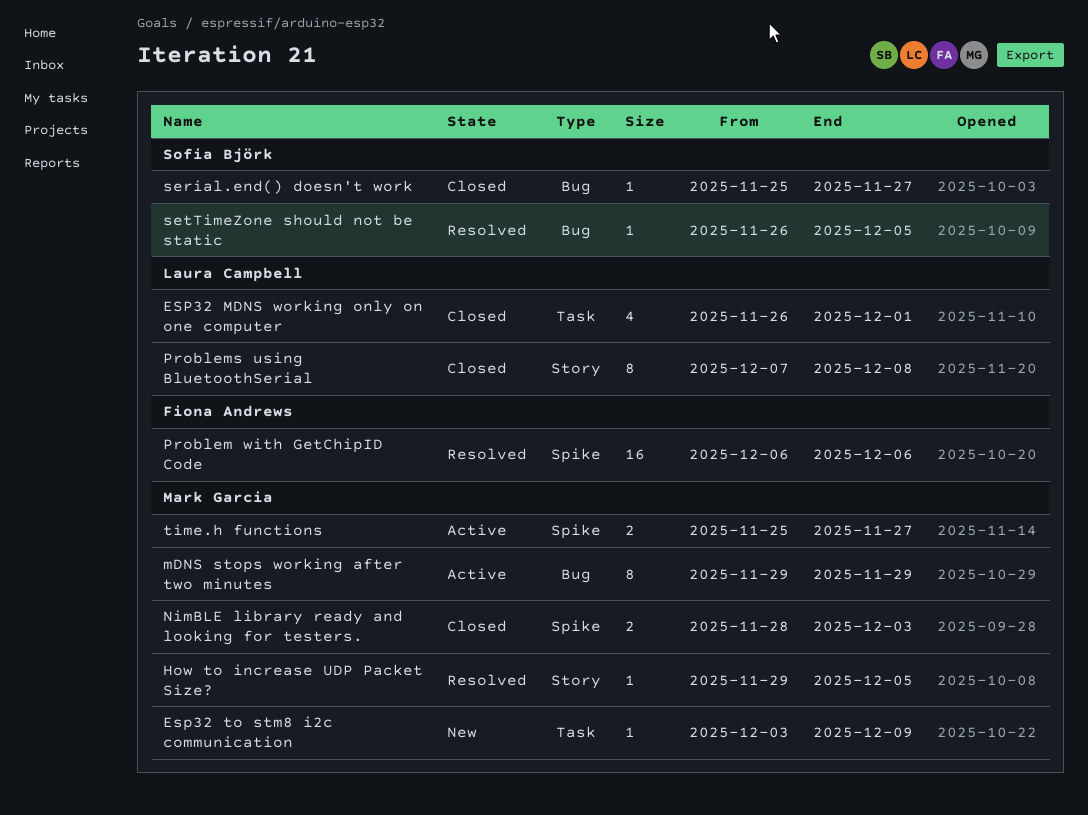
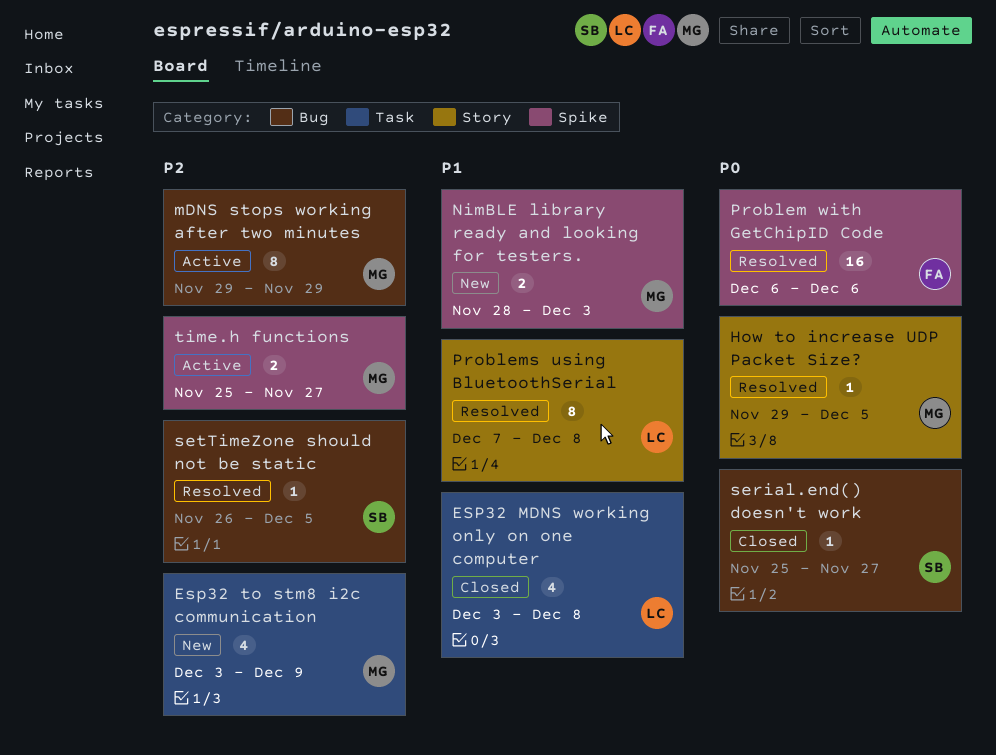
ESP32 MDNS working only on one computer, start: Nov 26 -> Dec 3
ESP32 MDNS working only on one computer, due: Dec 1 -> Dec 8
Esp32 to stm8 i2c communication, estimate: 1 -> 4
NimBLE library ready and looking for testers., status: Closed -> New
Problems using BluetoothSerial, status: Closed -> Resolved

